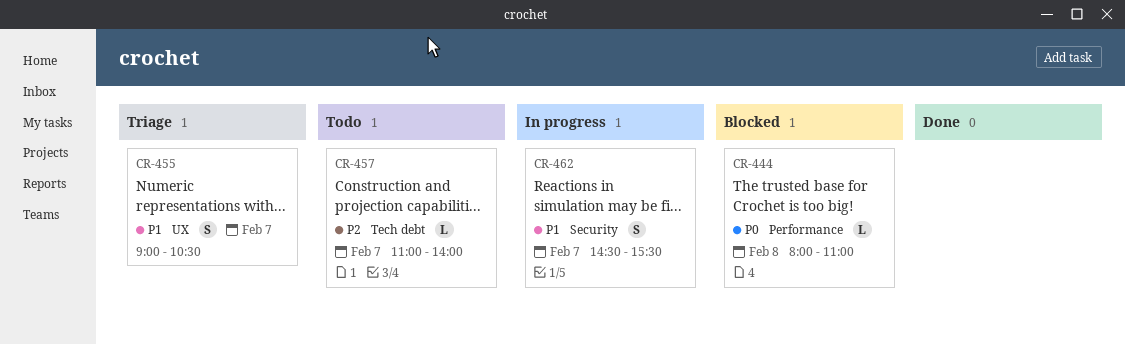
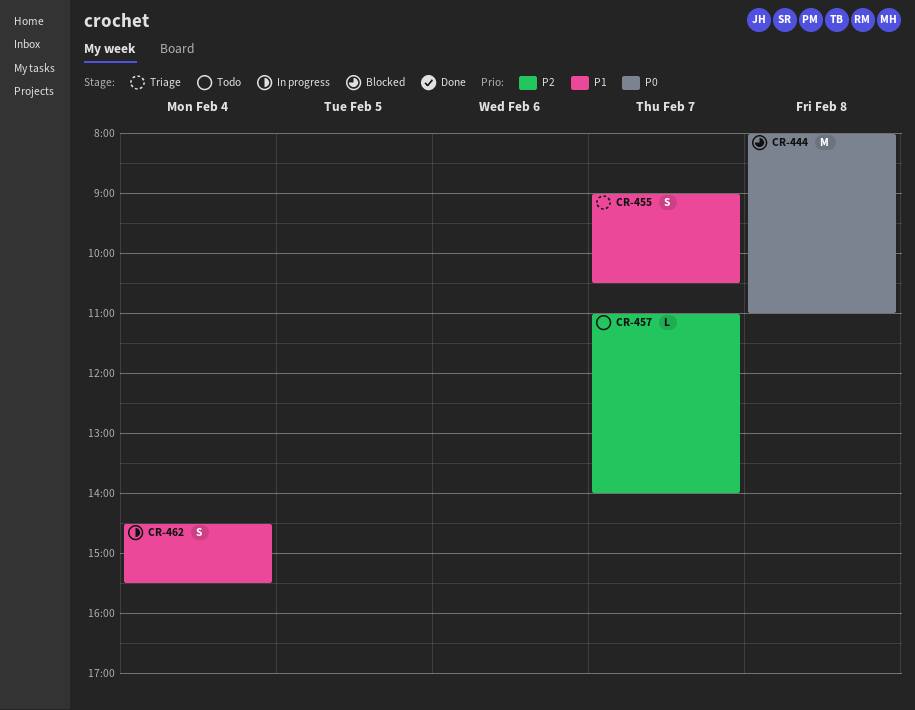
CR-444, estimate: L -> M
CR-462, day: Feb 7 -> Feb 4

